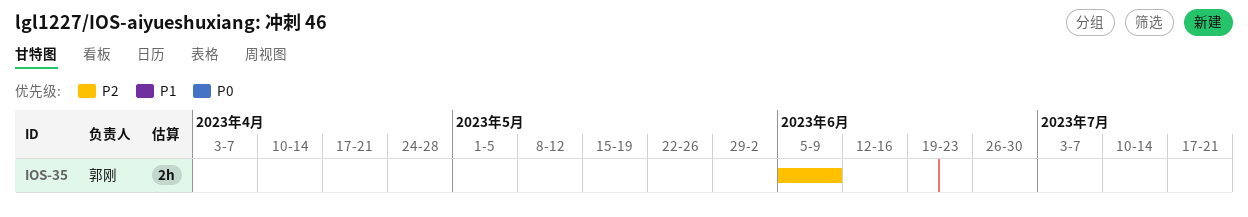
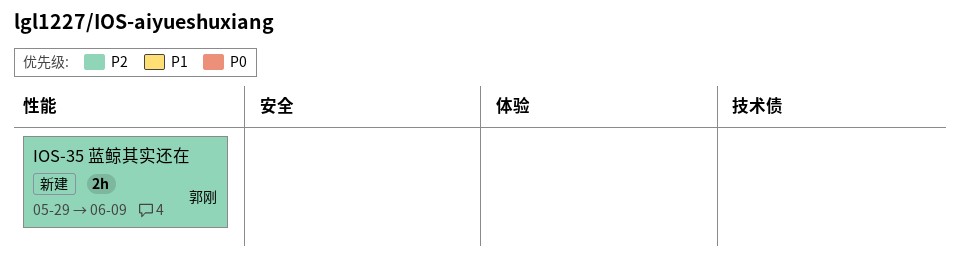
IOS-35, start: Jun 5 -> May 29

